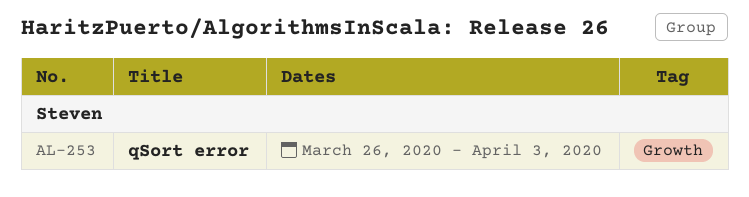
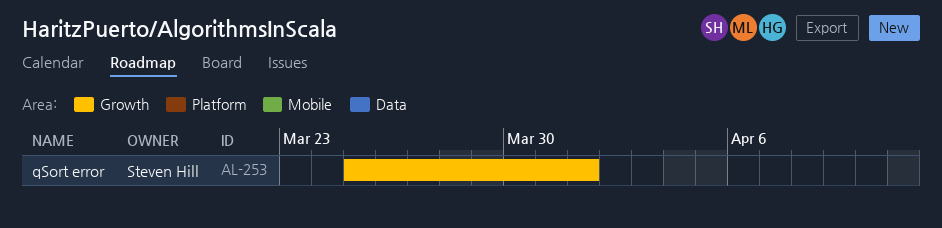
AL-253, start: Mar 26 -> Mar 25
AL-253, due: Apr 3 -> Apr 1

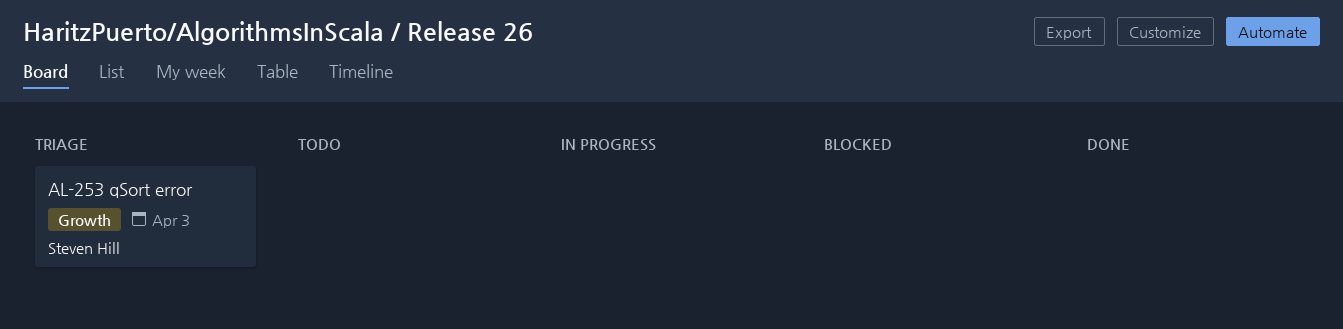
AL-253, due: Apr 1 -> Apr 3

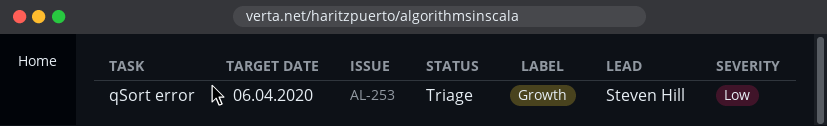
AL-253, due: Apr 3 -> Apr 6

